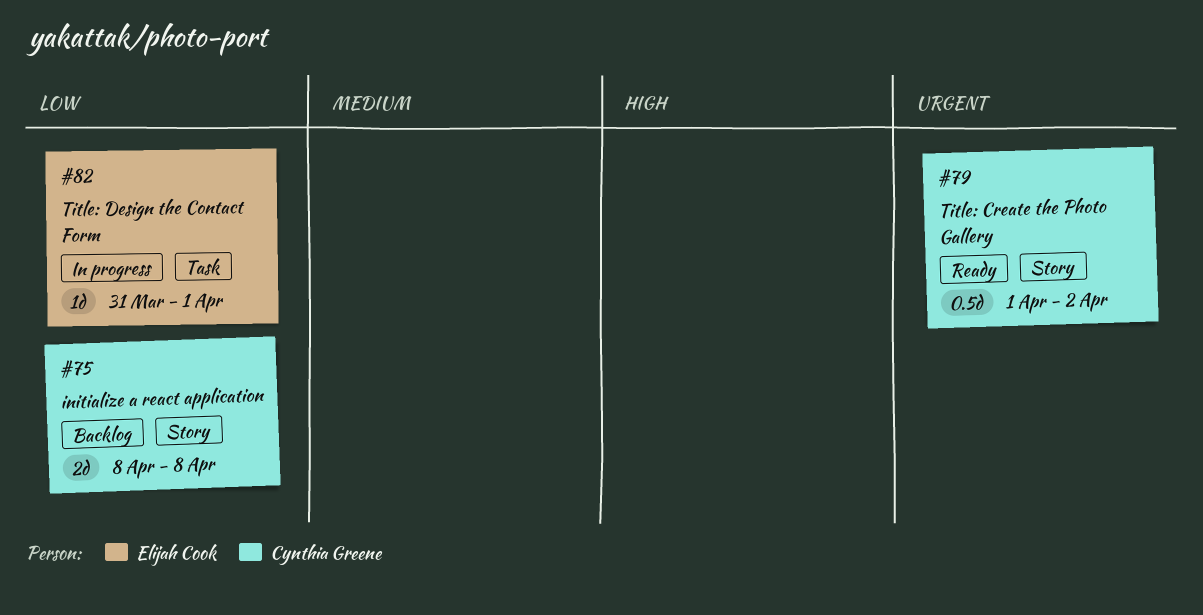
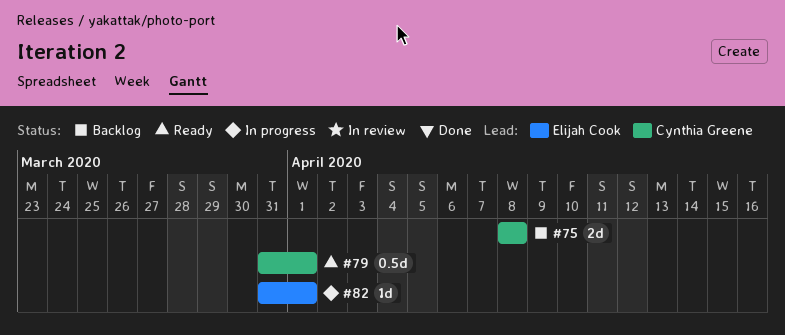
#79, start: Apr 1 -> Mar 31
#79, due: Apr 2 -> Apr 1

